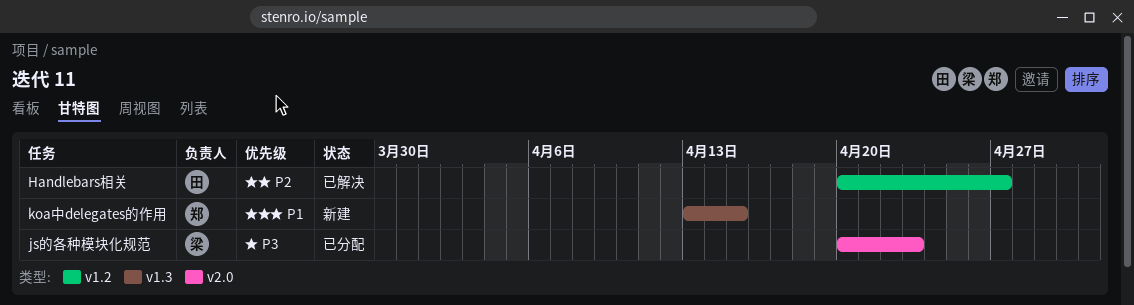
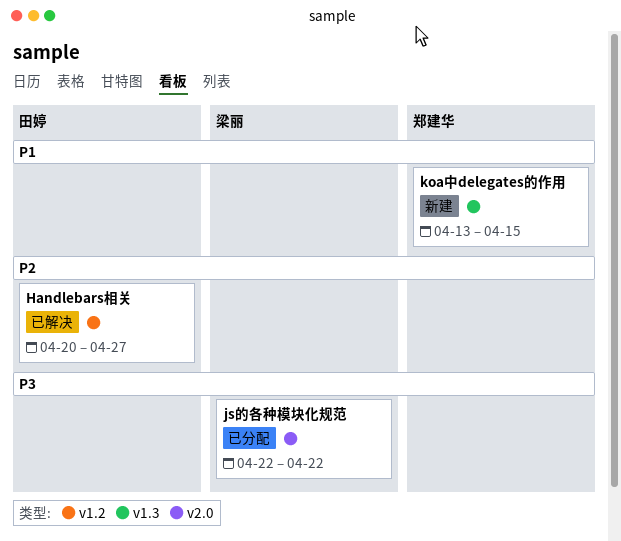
js的各种模块化规范, start: Apr 20 -> Apr 22
js的各种模块化规范, due: Apr 23 -> Apr 22

